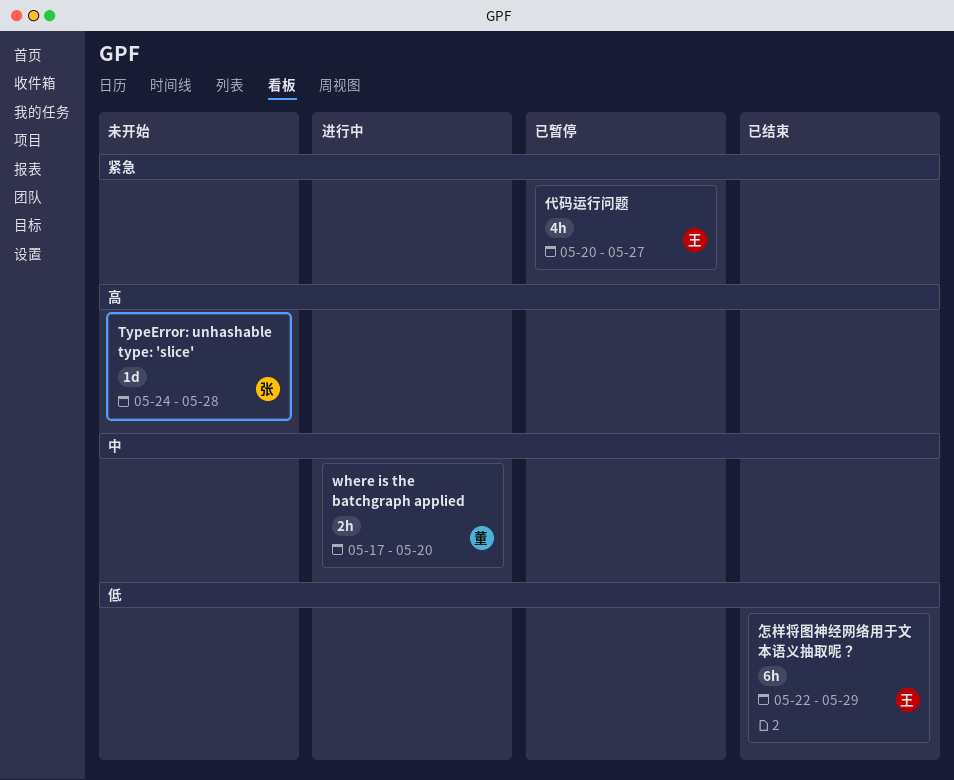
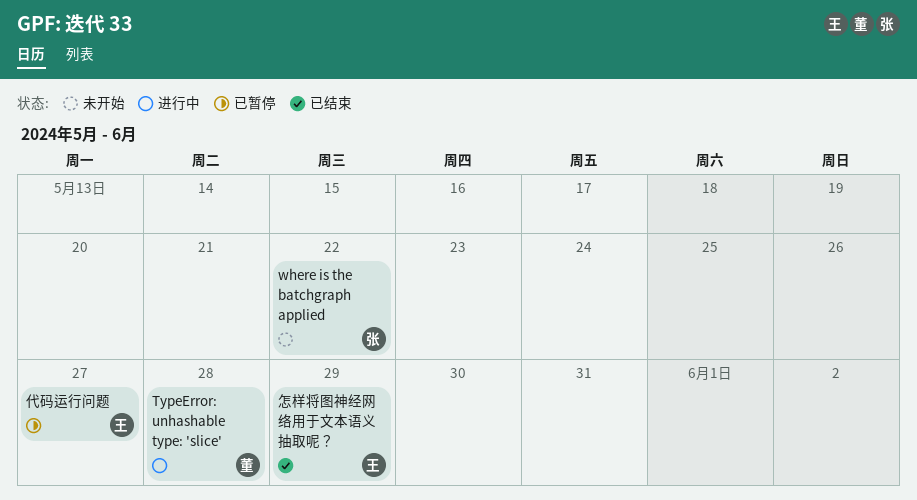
TypeError: unhashable type: 'slice', status: 未开始 -> 进行中
TypeError: unhashable type: 'slice', owner: 张 -> 董
where is the batchgraph applied, status: 进行中 -> 未开始
where is the batchgraph applied, owner: 董 -> 张
where is the batchgraph applied, due: May 20 -> May 22

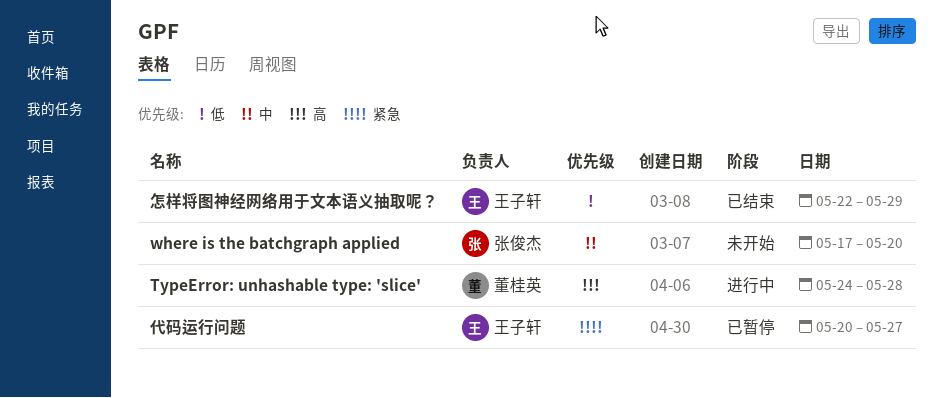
where is the batchgraph applied, due: May 22 -> May 20

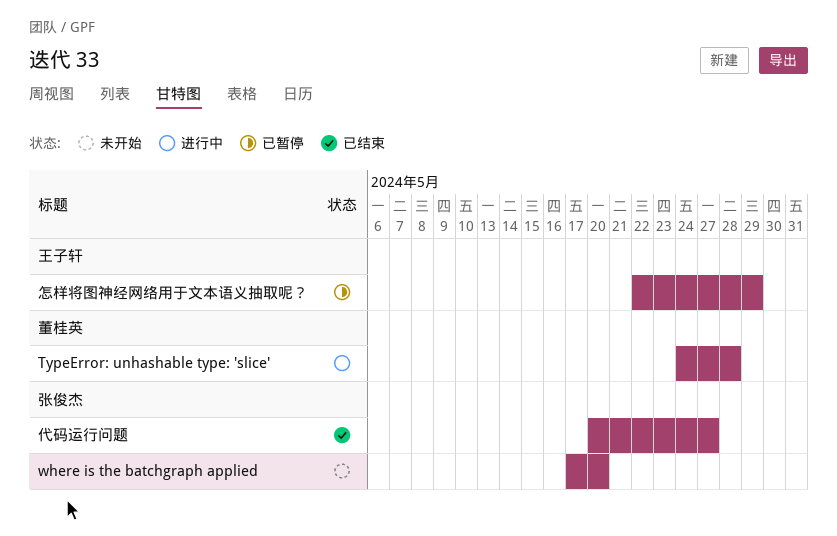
代码运行问题, status: 已暂停 -> 已结束
代码运行问题, owner: 王子轩 -> 张俊杰
怎样将图神经网络用于文本语义抽取呢？, status: 已结束 -> 已暂停

